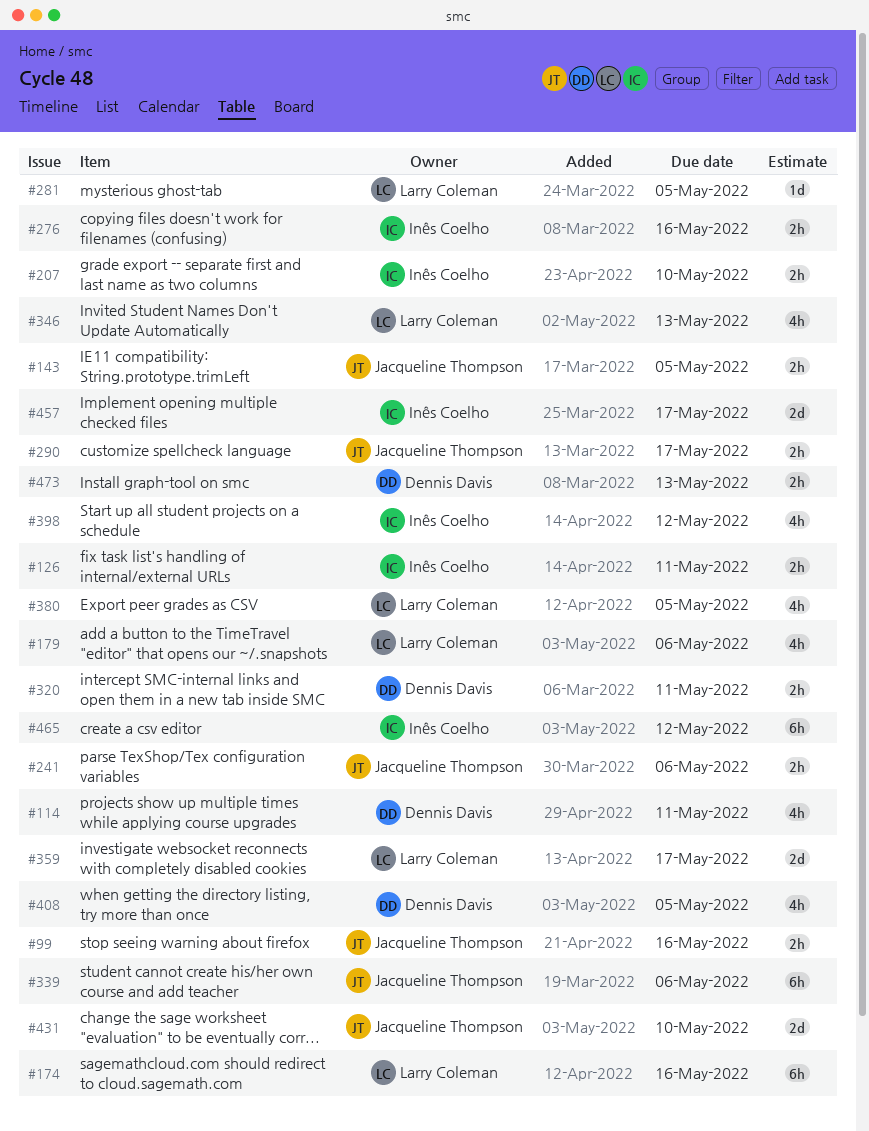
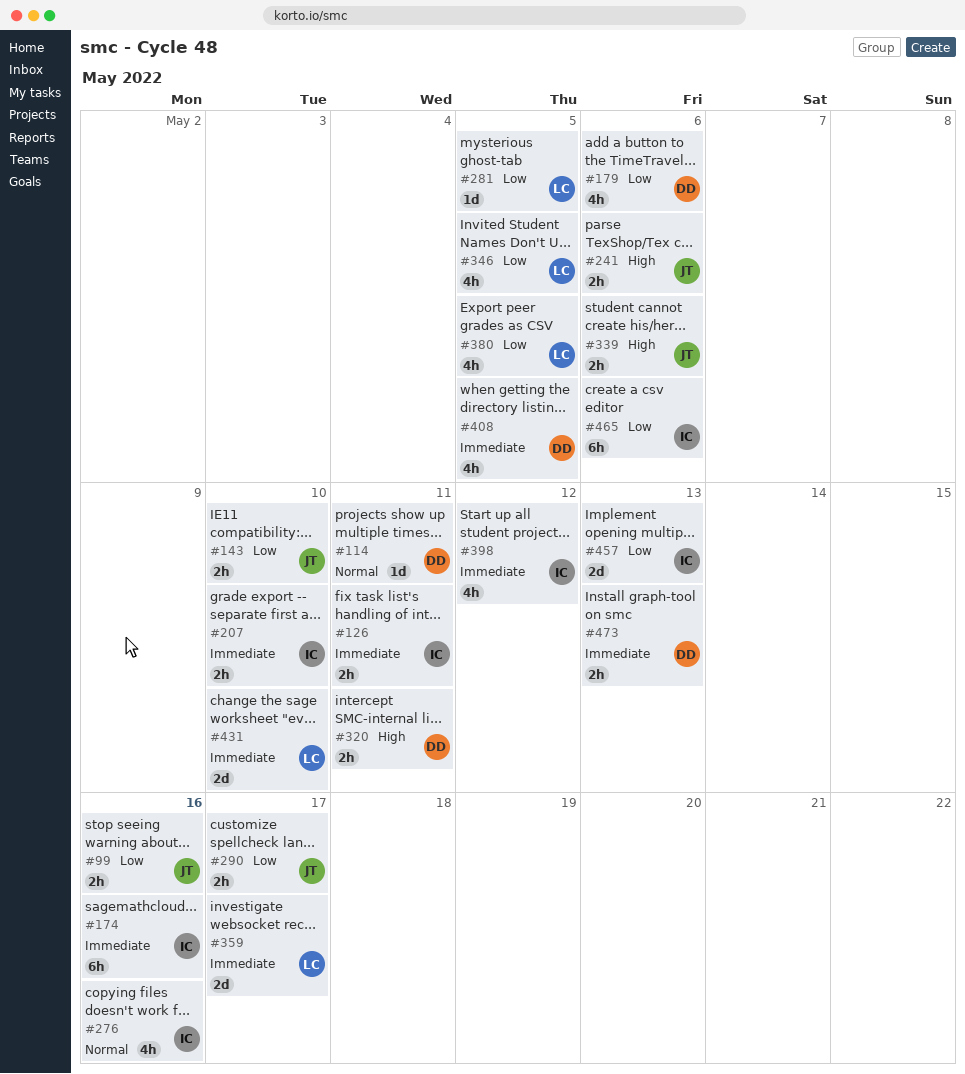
#114, estimate: 4h -> 1d
#143, due: May 5 -> May 10
#174, owner: Larry Coleman -> Inês Coelho
#179, owner: Larry Coleman -> Dennis Davis
#276, estimate: 2h -> 4h
#339, estimate: 6h -> 2h
#346, due: May 13 -> May 5
#431, owner: Jacqueline Thompson -> Larry Coleman
#457, due: May 17 -> May 13
#465, due: May 12 -> May 6

